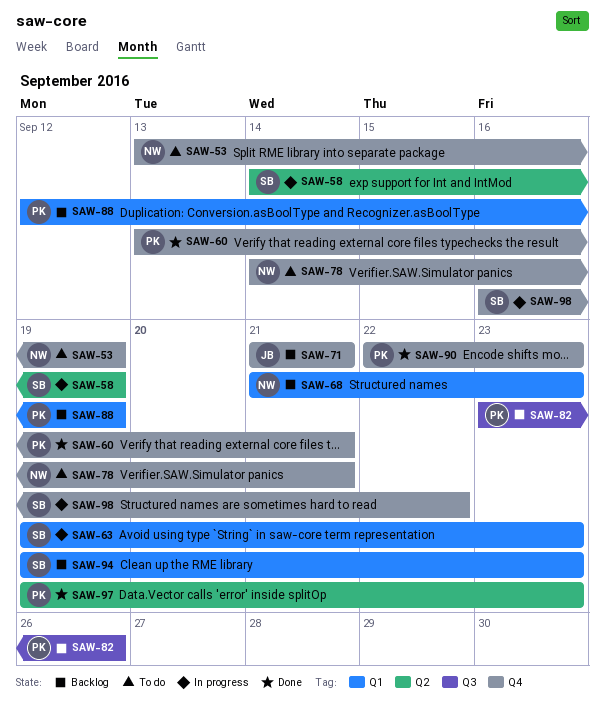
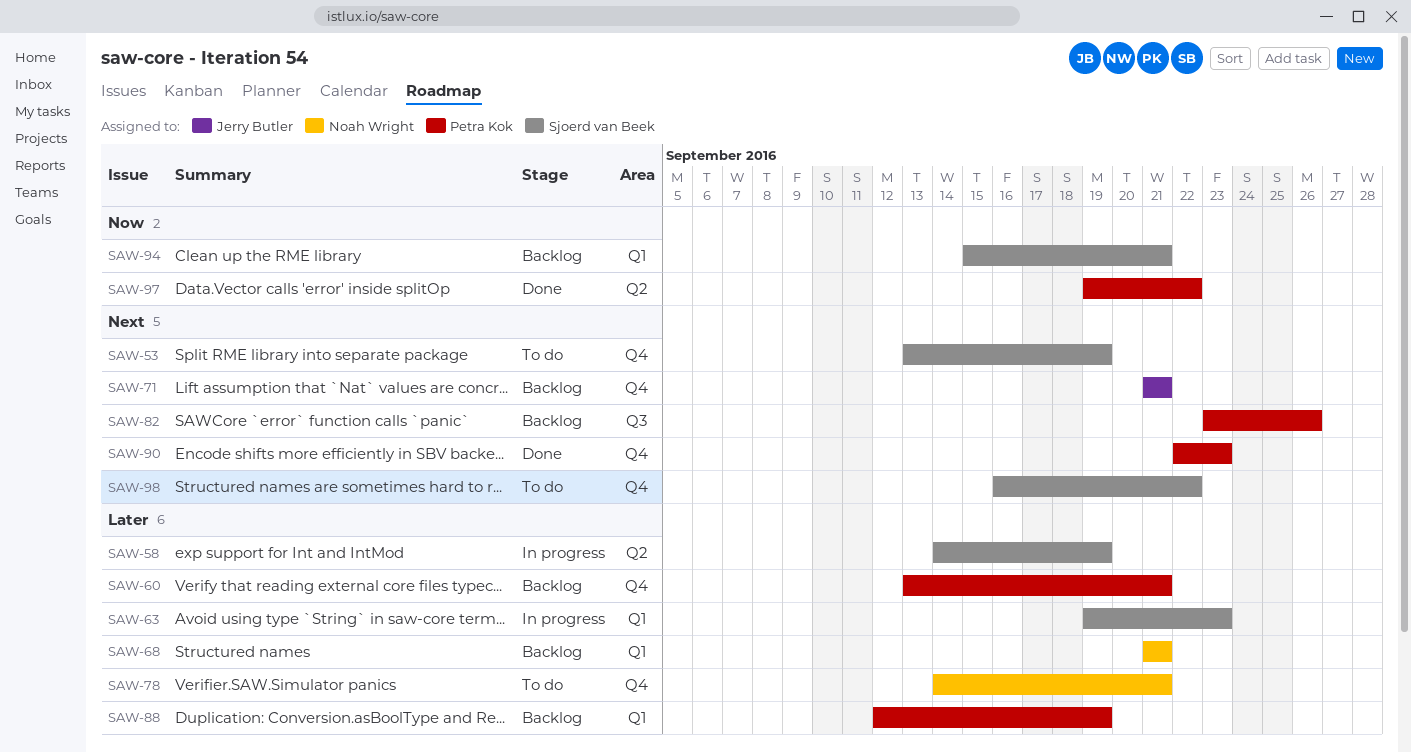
SAW-53, owner: Noah Wright -> Sjoerd van Beek
SAW-60, status: Done -> Backlog
SAW-68, due: Sep 23 -> Sep 21
SAW-94, start: Sep 19 -> Sep 15
SAW-94, due: Sep 23 -> Sep 21
SAW-97, due: Sep 23 -> Sep 22
SAW-98, status: In progress -> To do

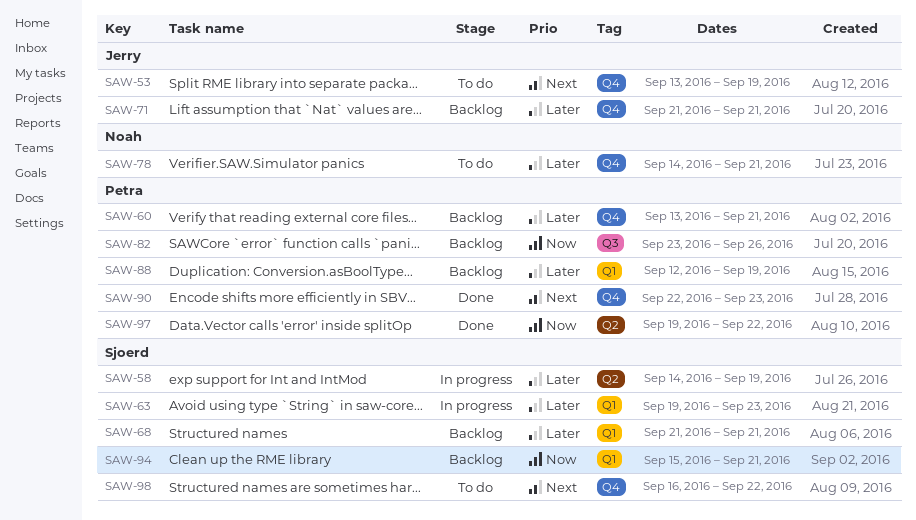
SAW-53, owner: Sjoerd van Beek -> Jerry Butler
SAW-68, owner: Noah Wright -> Sjoerd van Beek
SAW-71, priority: Next -> Later
SAW-82, priority: Next -> Now

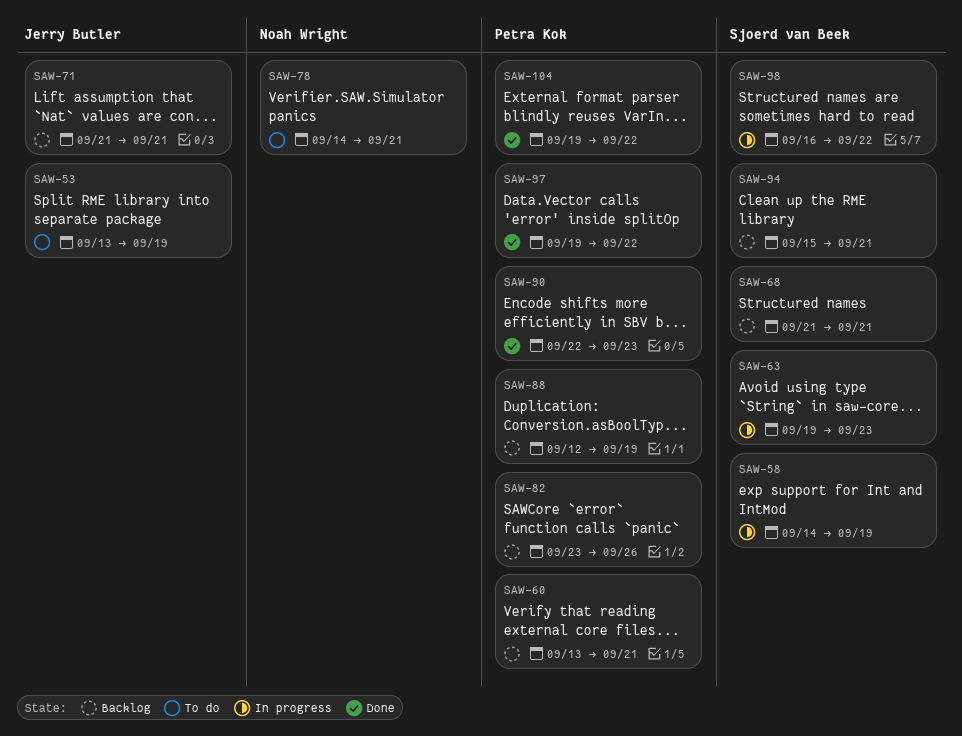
SAW-98, status: To do -> In progress
SAW-104: none -> present

